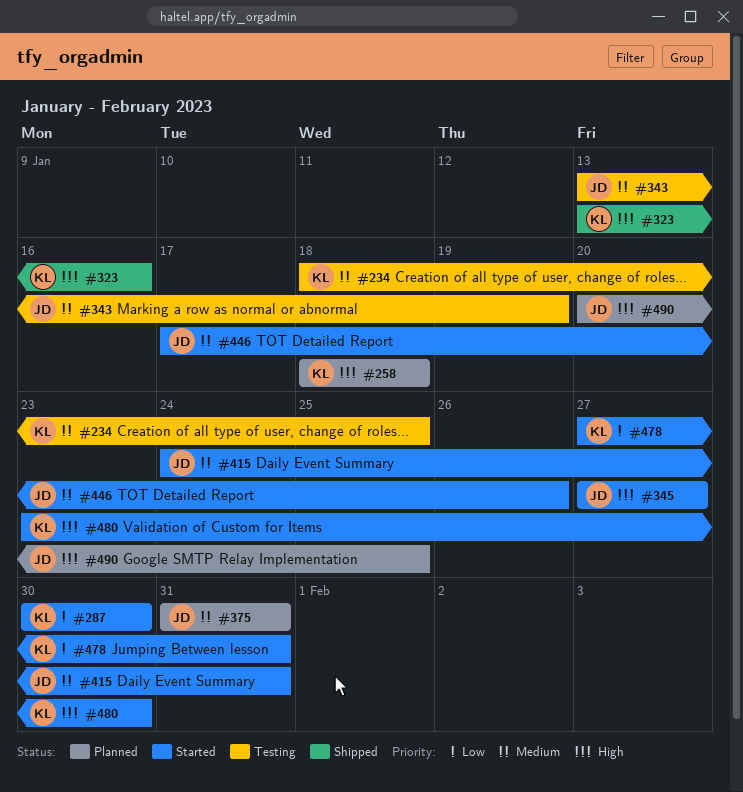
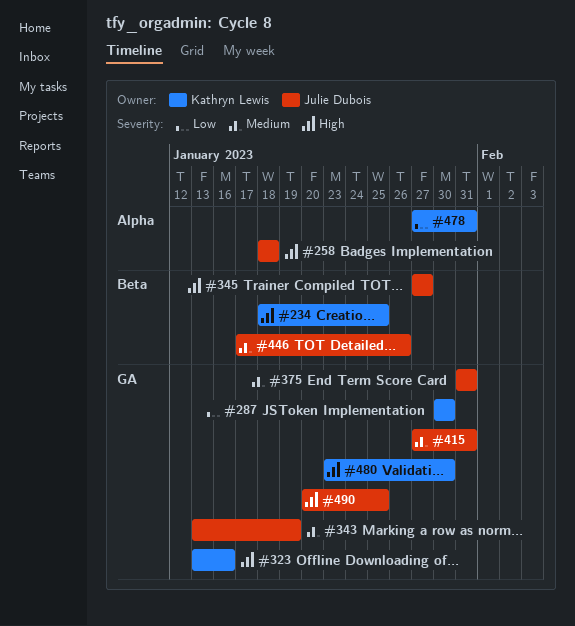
#234, priority: Medium -> High
#258, owner: Kathryn Lewis -> Julie Dubois
#415, start: Jan 24 -> Jan 27

